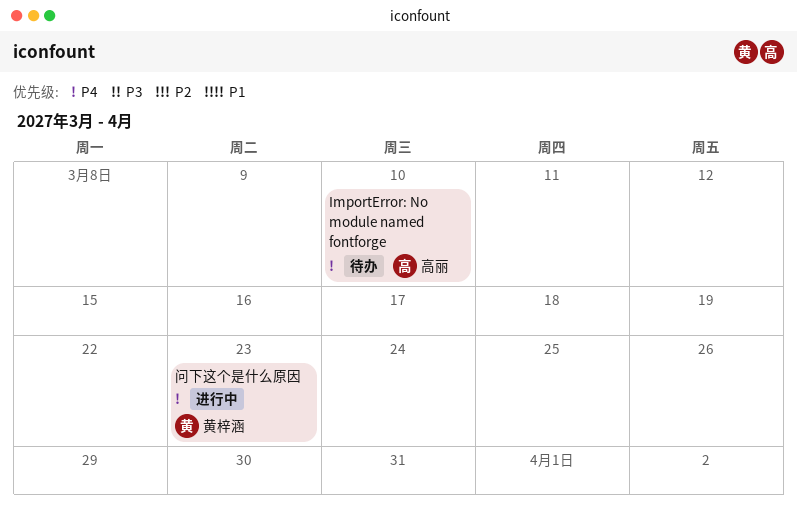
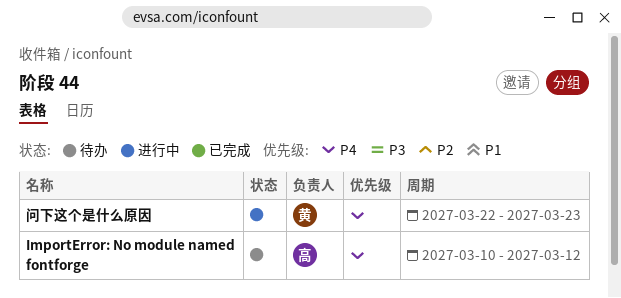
ImportError: No module named fontforge, due: Mar 10 -> Mar 12

